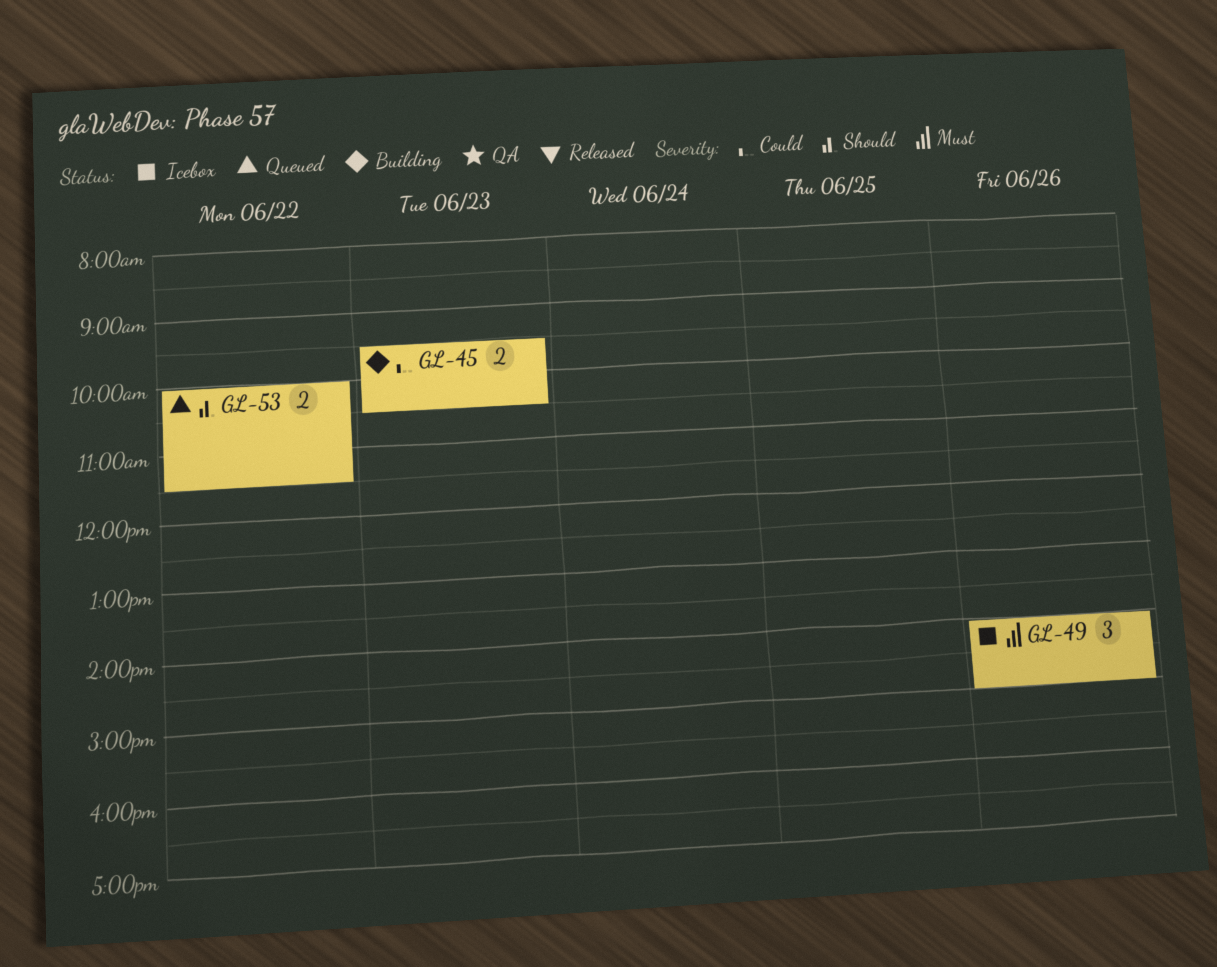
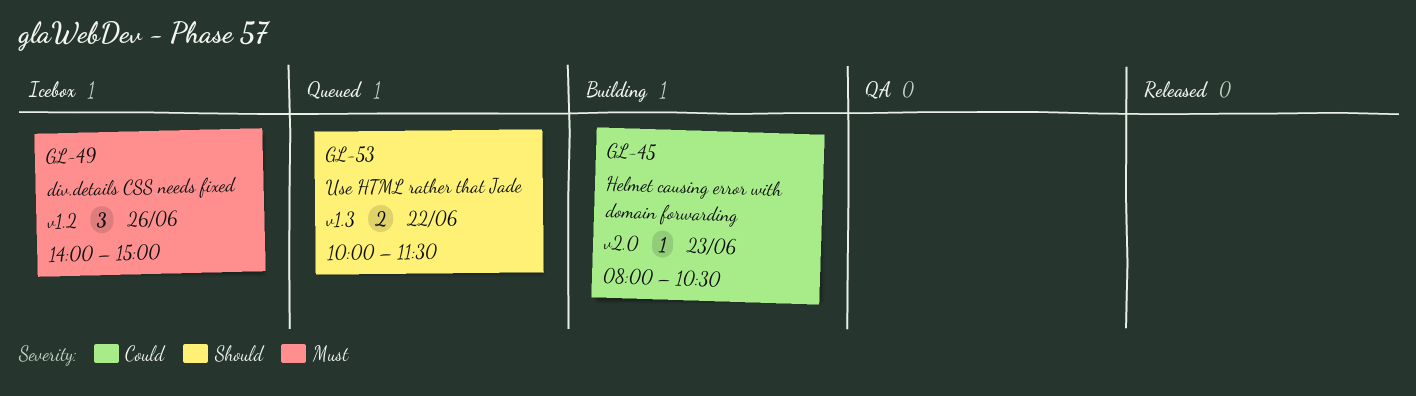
GL-45, estimate: 2 -> 1
GL-45, begins: 09:30 -> 08:00

